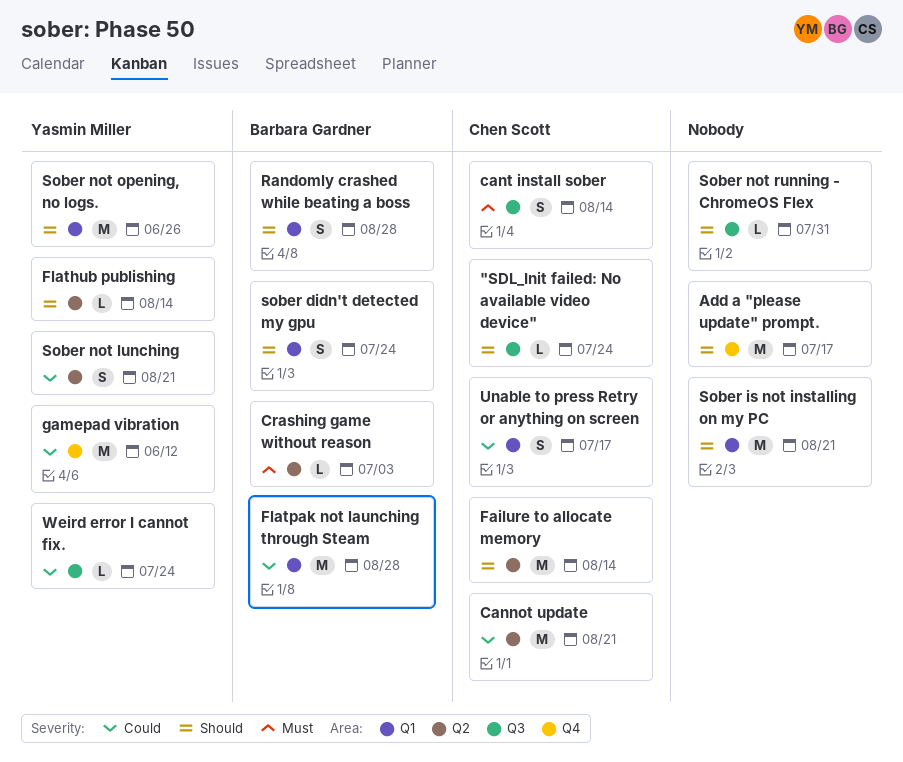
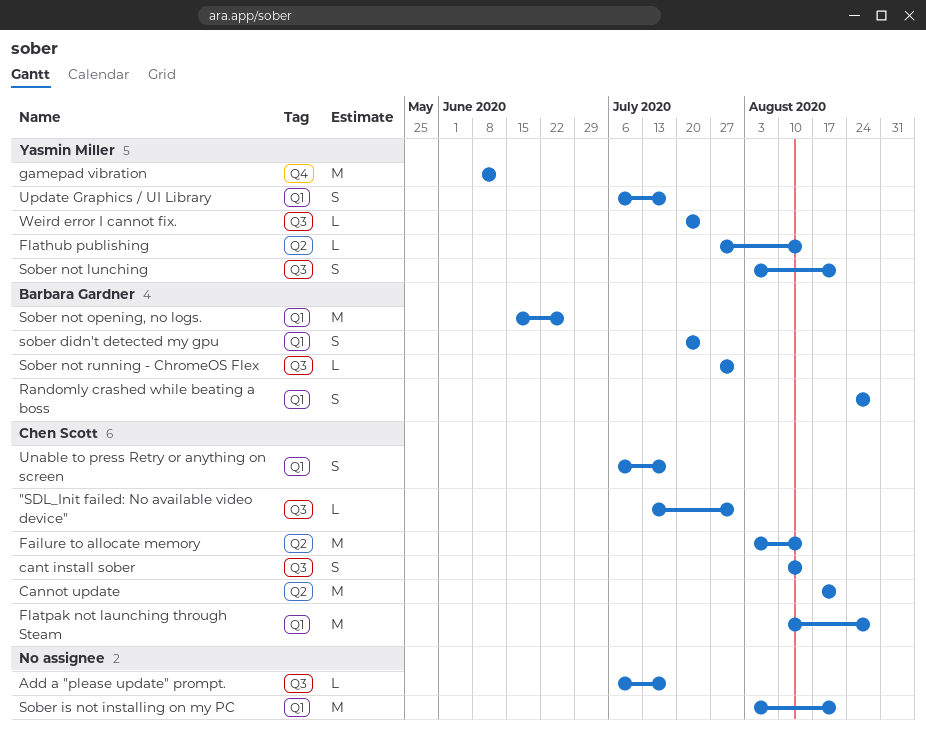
"SDL_Init failed: No available video device", due: Jul 24 -> Jul 31
Add a "please update" prompt., label: Q4 -> Q3
Add a "please update" prompt., estimate: M -> L
Crashing game without reason: present -> none
Flatpak not launching through Steam, owner: Barbara Gardner -> Chen Scott
Sober not lunching, label: Q2 -> Q3
Sober not opening, no logs., owner: Yasmin Miller -> Barbara Gardner
Sober not running - ChromeOS Flex, owner: none -> Barbara Gardner
Update Graphics / UI Library: none -> present

